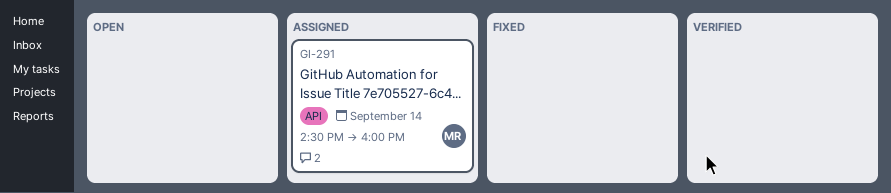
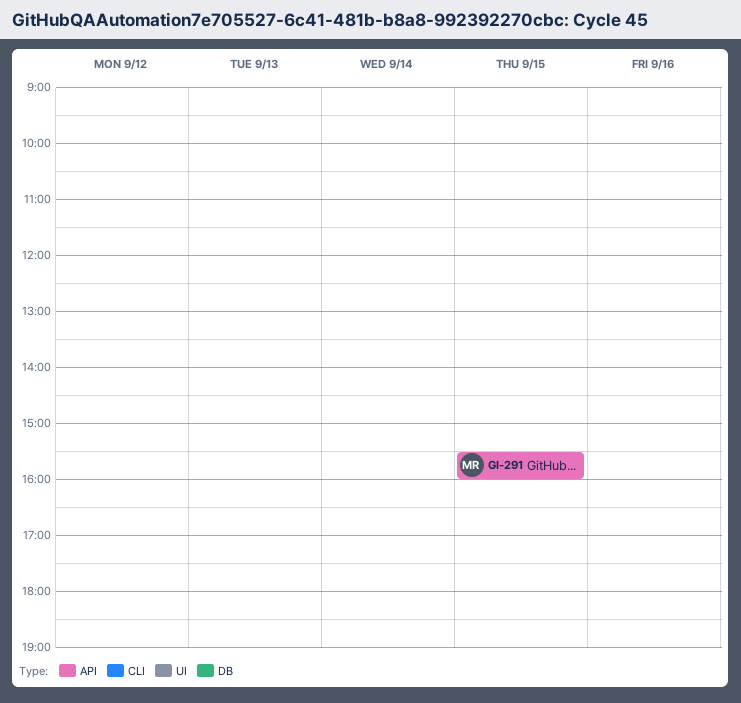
GI-291, day: Sep 14 -> Sep 15
GI-291, begins: 14:30 -> 15:30

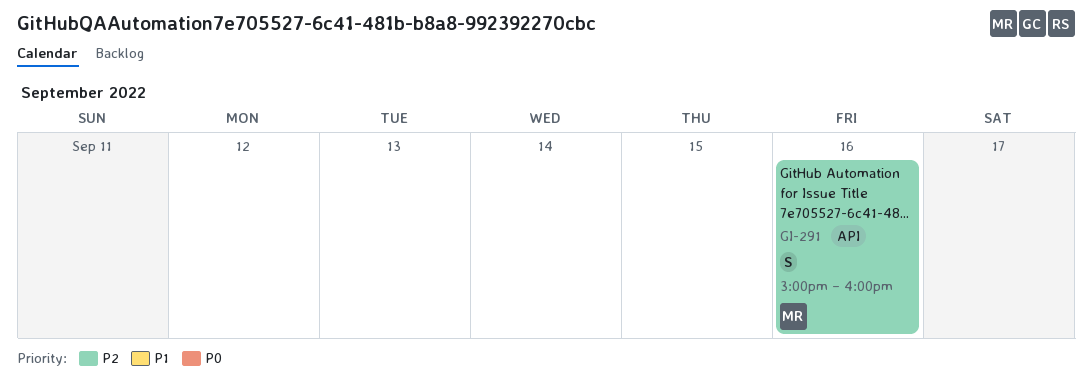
GI-291, day: Sep 15 -> Sep 16
GI-291, begins: 15:30 -> 15:00

